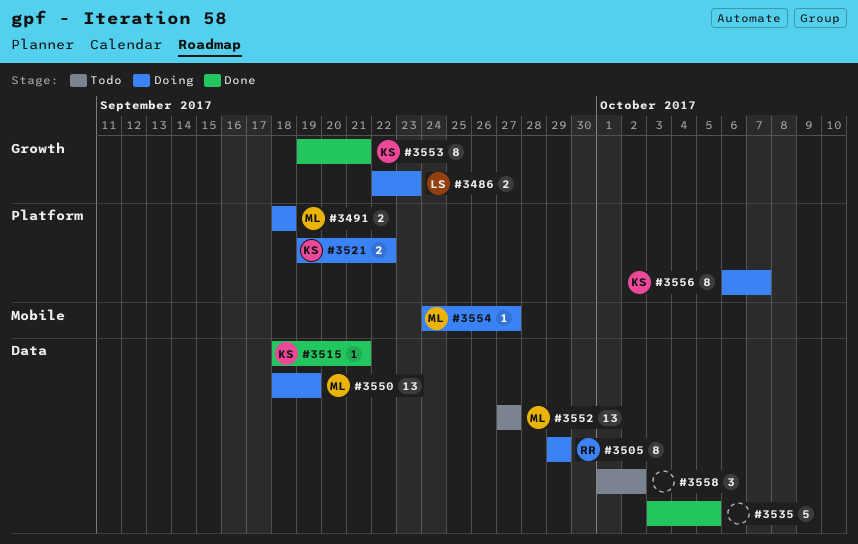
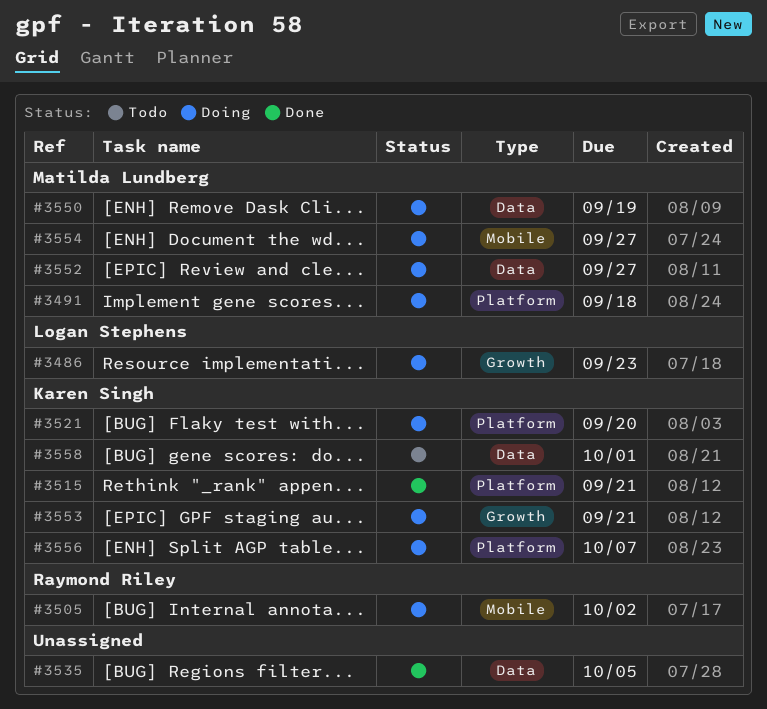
#3505, label: Data -> Mobile
#3505, due: Sep 29 -> Oct 2
#3515, label: Data -> Platform
#3521, due: Sep 22 -> Sep 20
#3552, status: Todo -> Doing
#3553, status: Done -> Doing
#3558, owner: none -> Karen Singh
#3558, due: Oct 2 -> Oct 1

